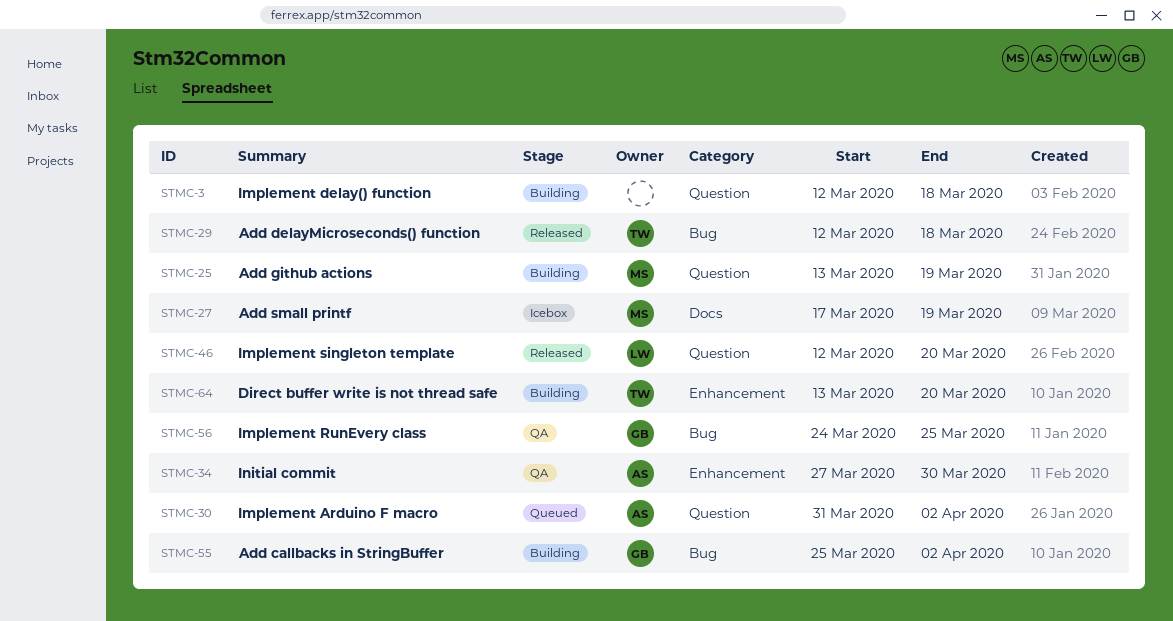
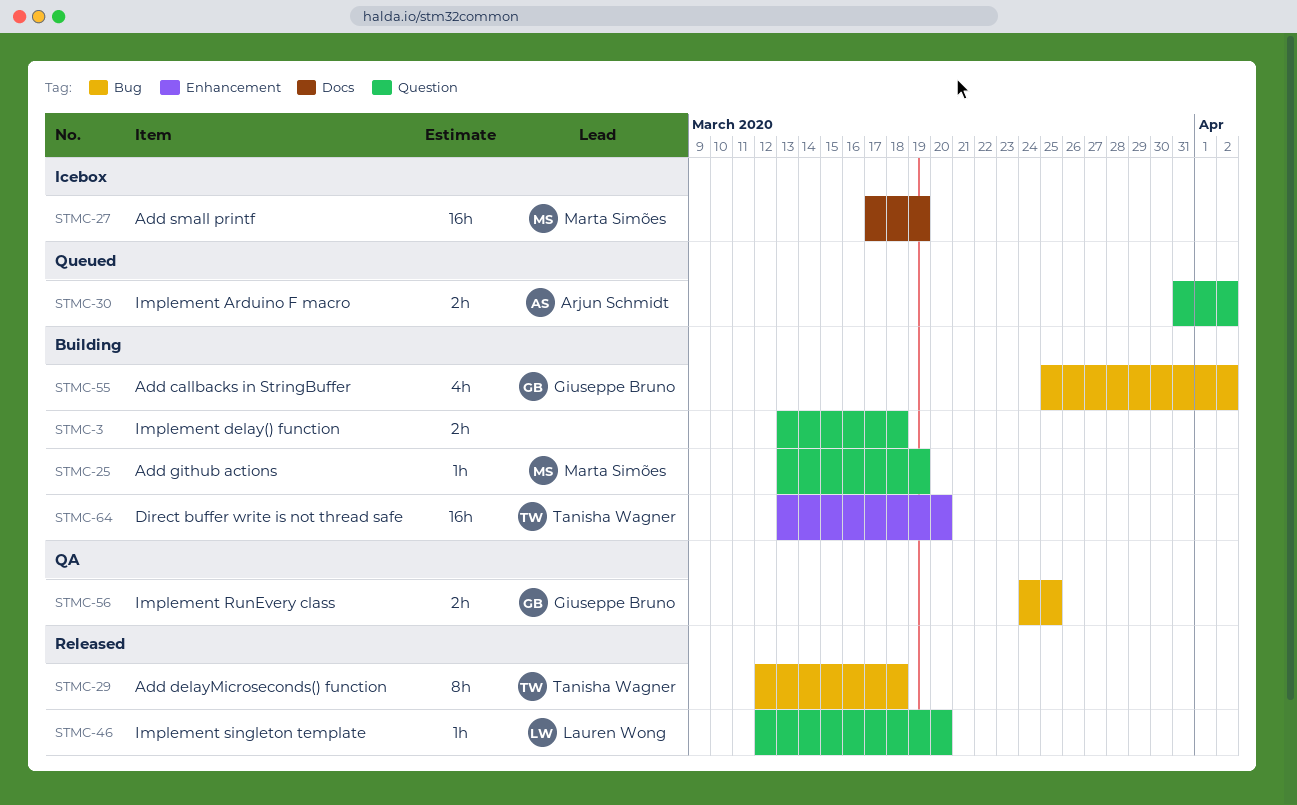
STMC-3, start: Mar 12 -> Mar 13
STMC-34: present -> none

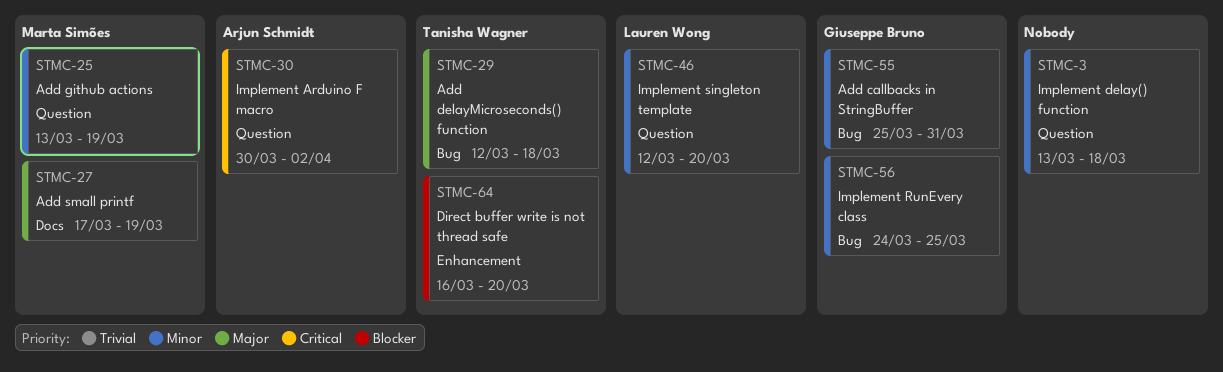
STMC-30, start: Mar 31 -> Mar 30
STMC-55, due: Apr 2 -> Mar 31
STMC-64, start: Mar 13 -> Mar 16

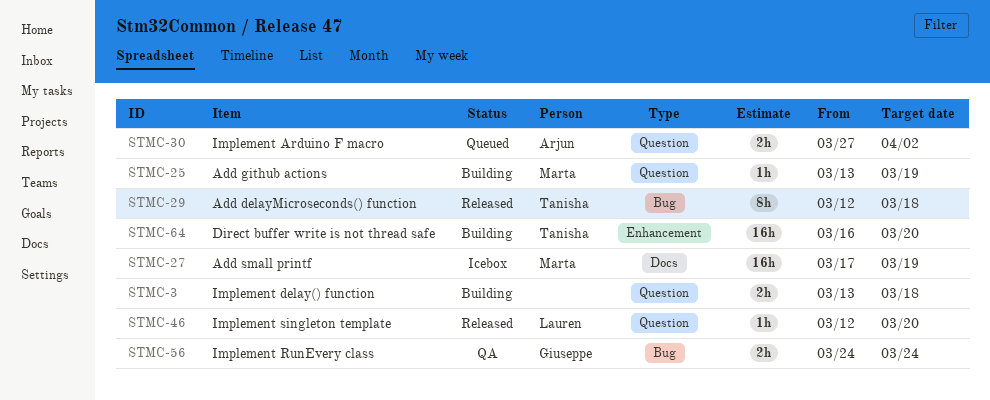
STMC-30, start: Mar 30 -> Mar 27
STMC-55: present -> none
STMC-56, due: Mar 25 -> Mar 24

